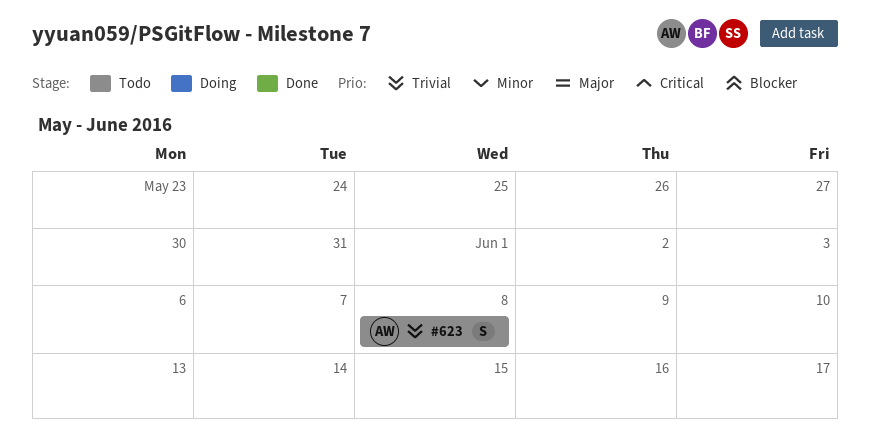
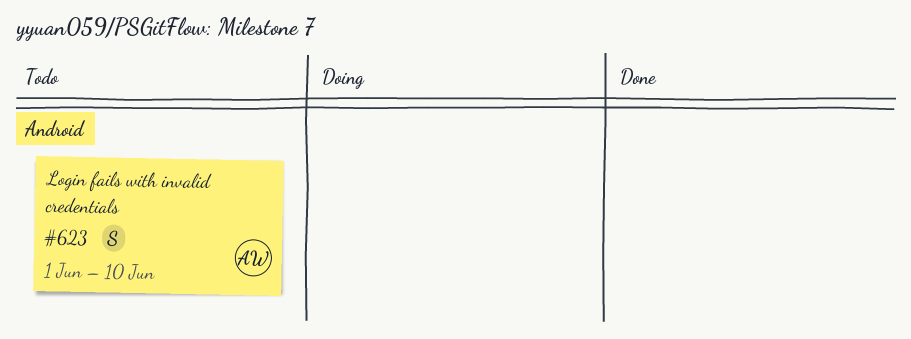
#623, start: Jun 8 -> Jun 1
#623, due: Jun 8 -> Jun 10

